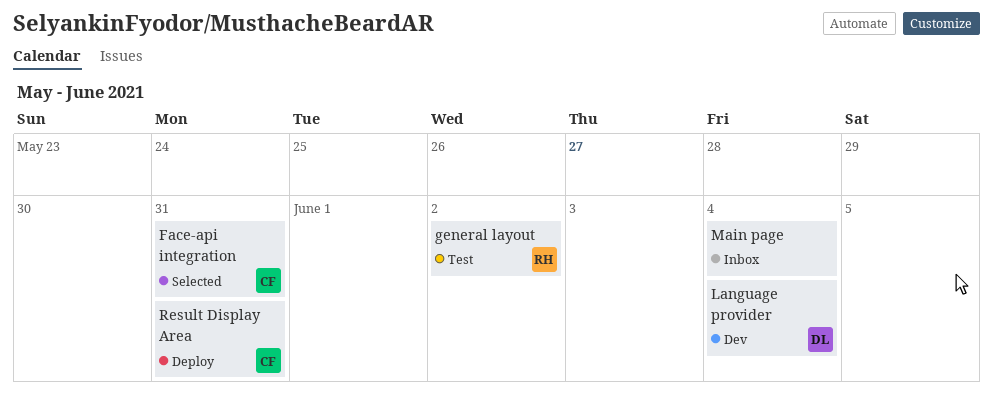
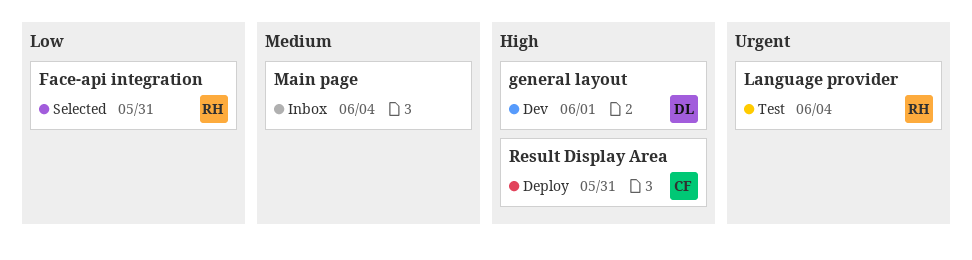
Face-api integration, owner: CF -> RH
general layout, status: Test -> Dev
general layout, owner: RH -> DL
general layout, due: Jun 2 -> Jun 1
Language provider, status: Dev -> Test
Language provider, owner: DL -> RH

